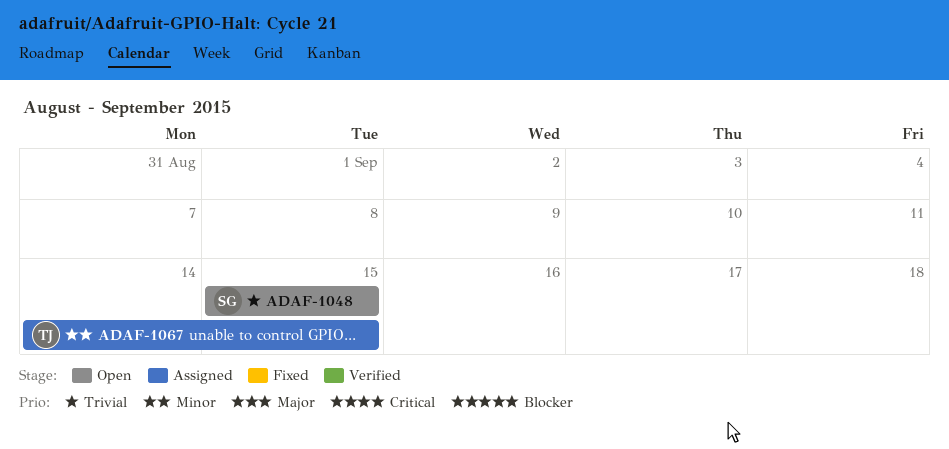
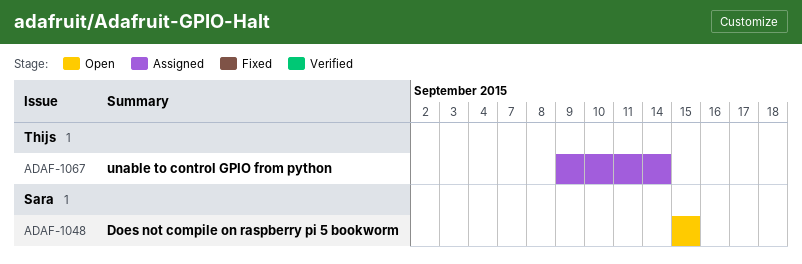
ADAF-1067, start: Sep 14 -> Sep 9
ADAF-1067, due: Sep 15 -> Sep 14

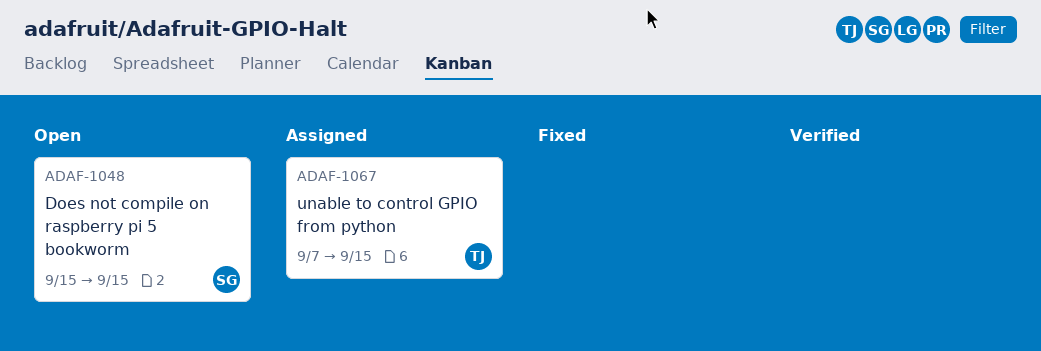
ADAF-1067, start: Sep 9 -> Sep 7
ADAF-1067, due: Sep 14 -> Sep 15

